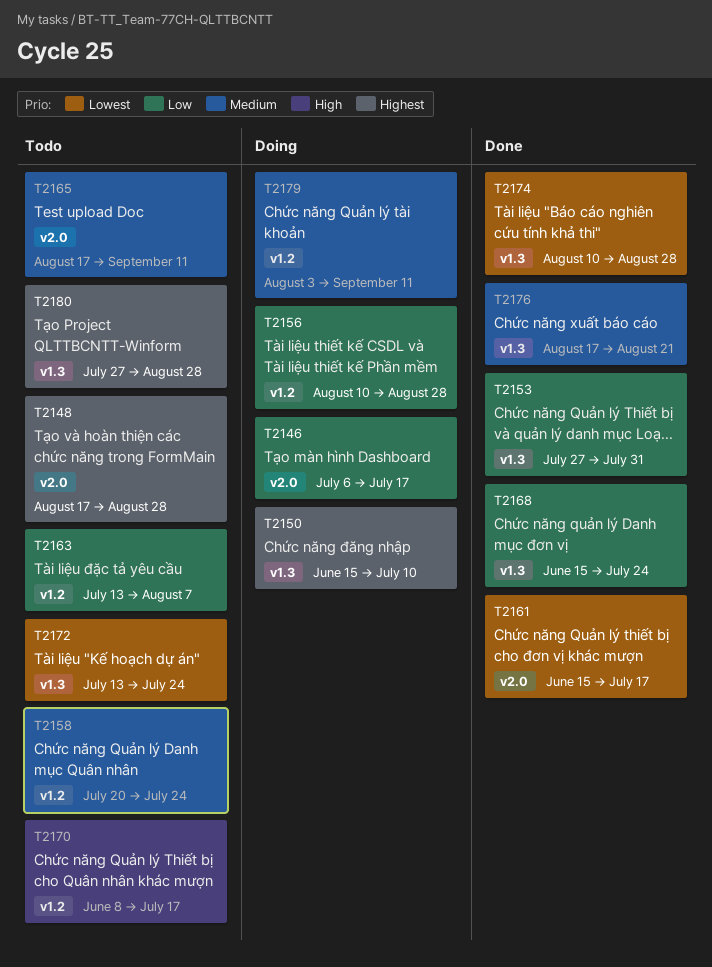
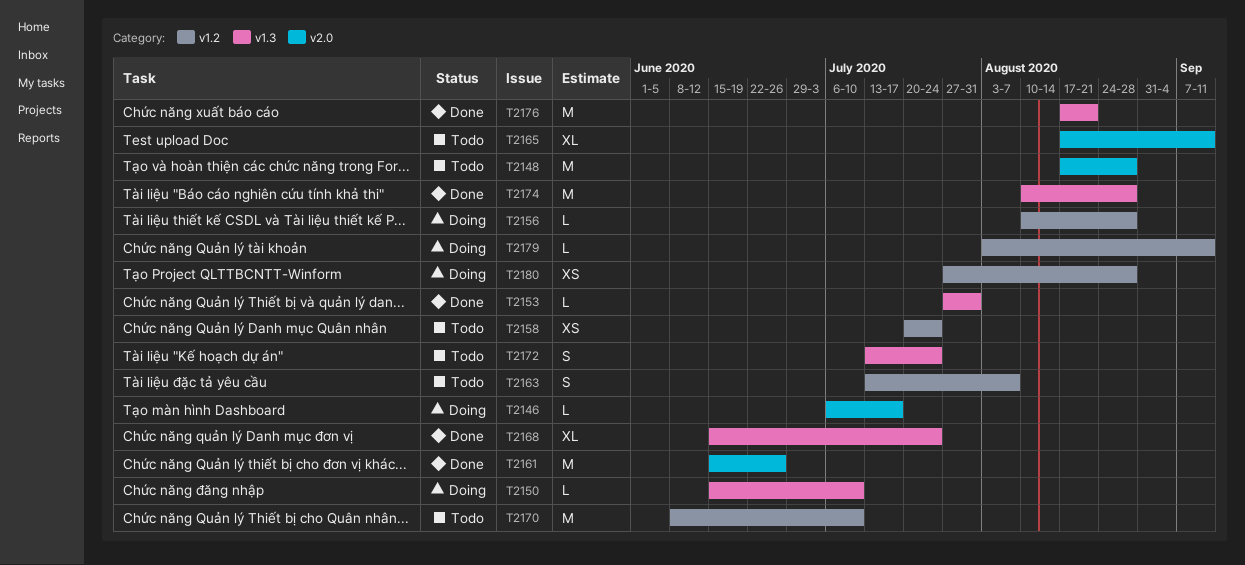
T2161, due: Jul 17 -> Jun 26
T2170, due: Jul 17 -> Jul 10
T2180, status: Todo -> Doing
T2180, label: v1.3 -> v1.2

